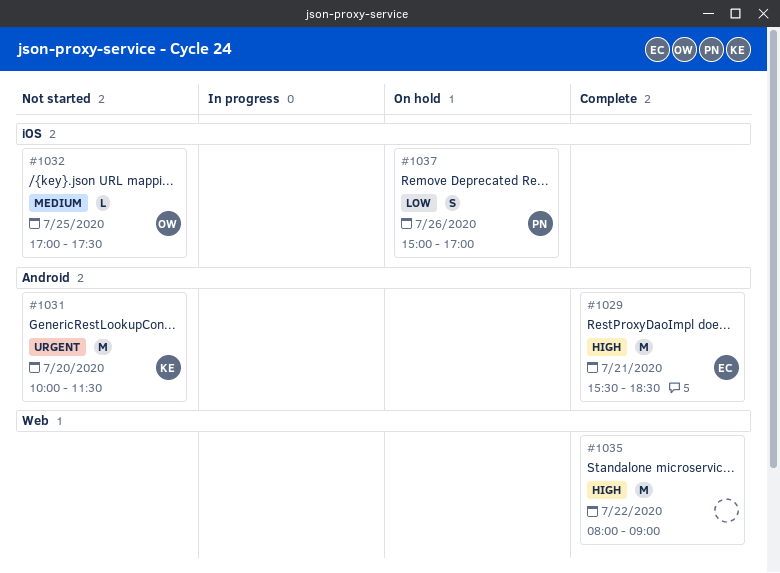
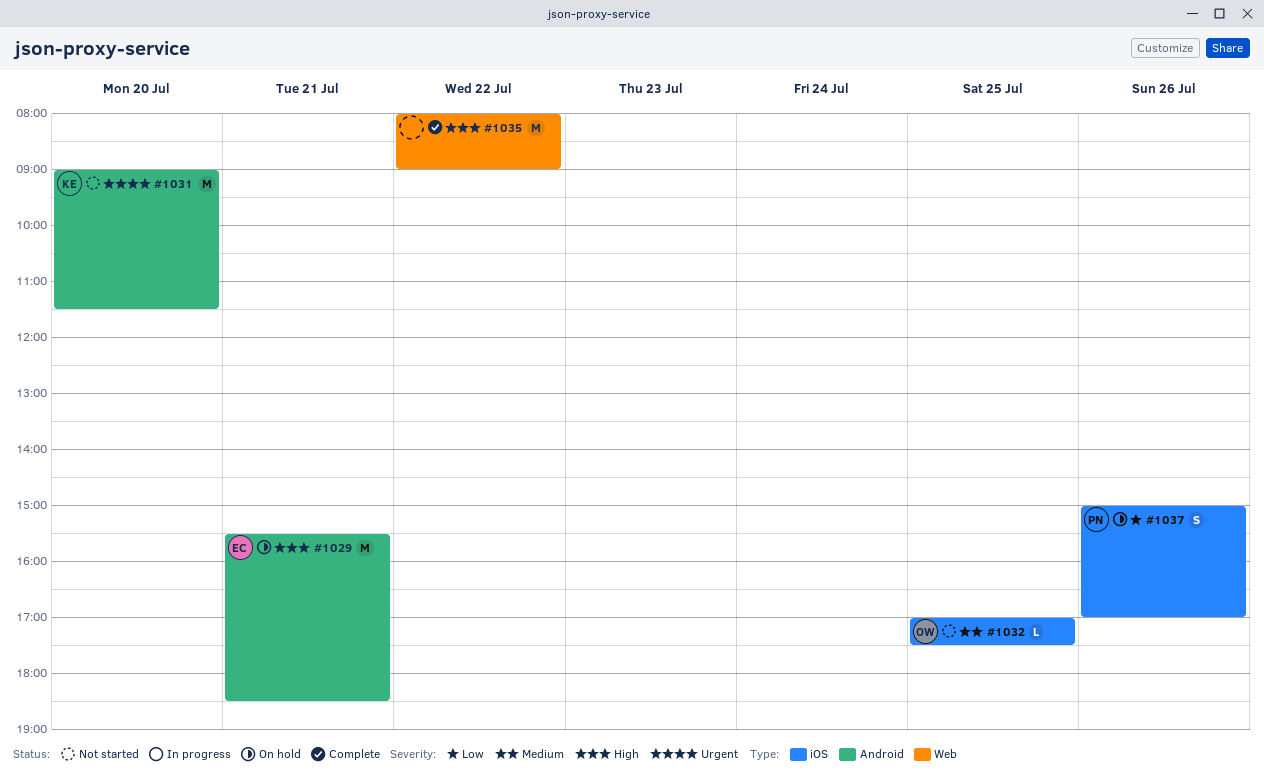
#1029, status: Complete -> On hold
#1031, begins: 10:00 -> 09:00

